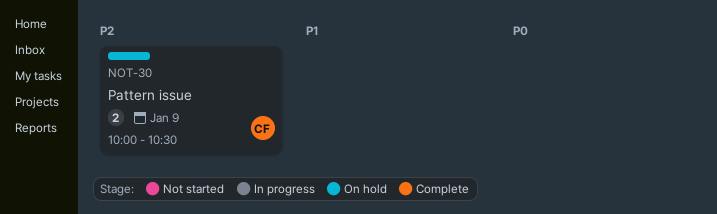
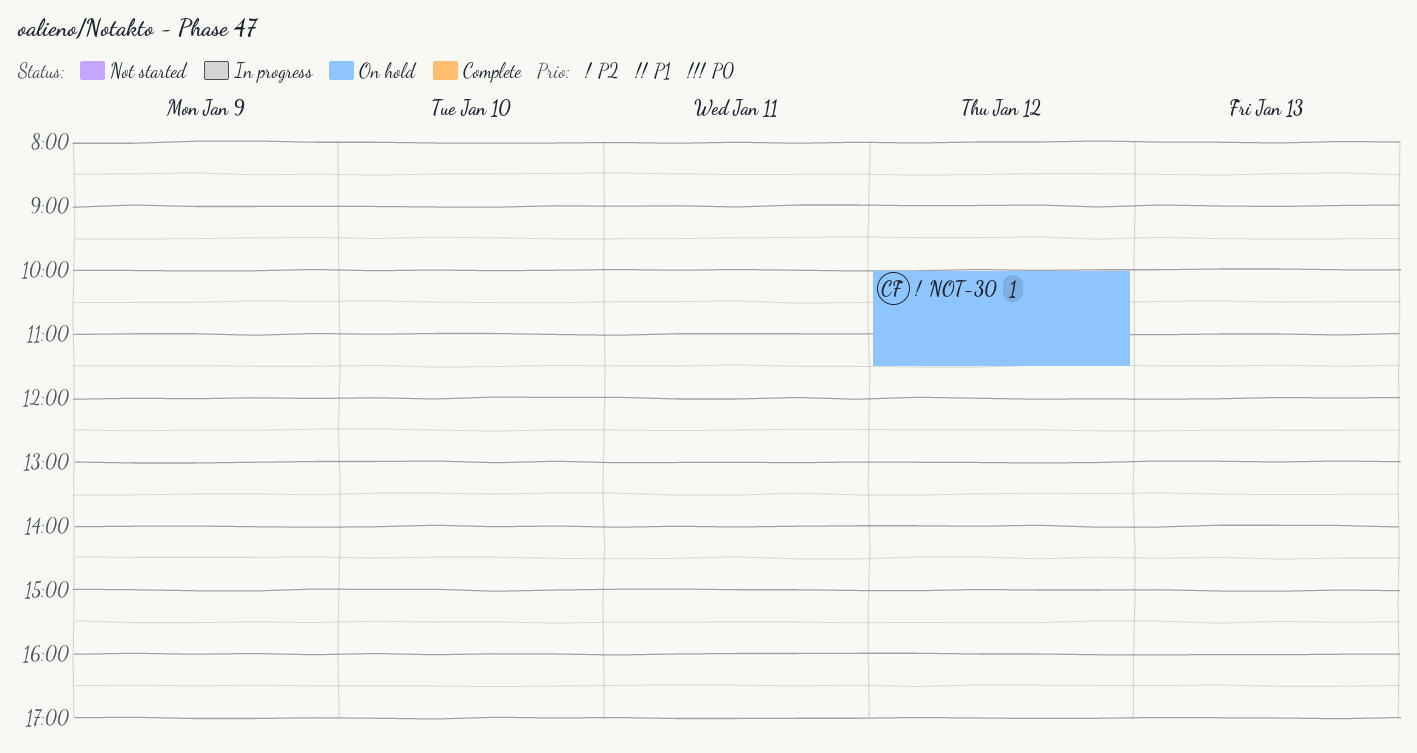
NOT-30, estimate: 2 -> 1
NOT-30, day: Jan 9 -> Jan 12
NOT-30, ends: 10:30 -> 11:30

